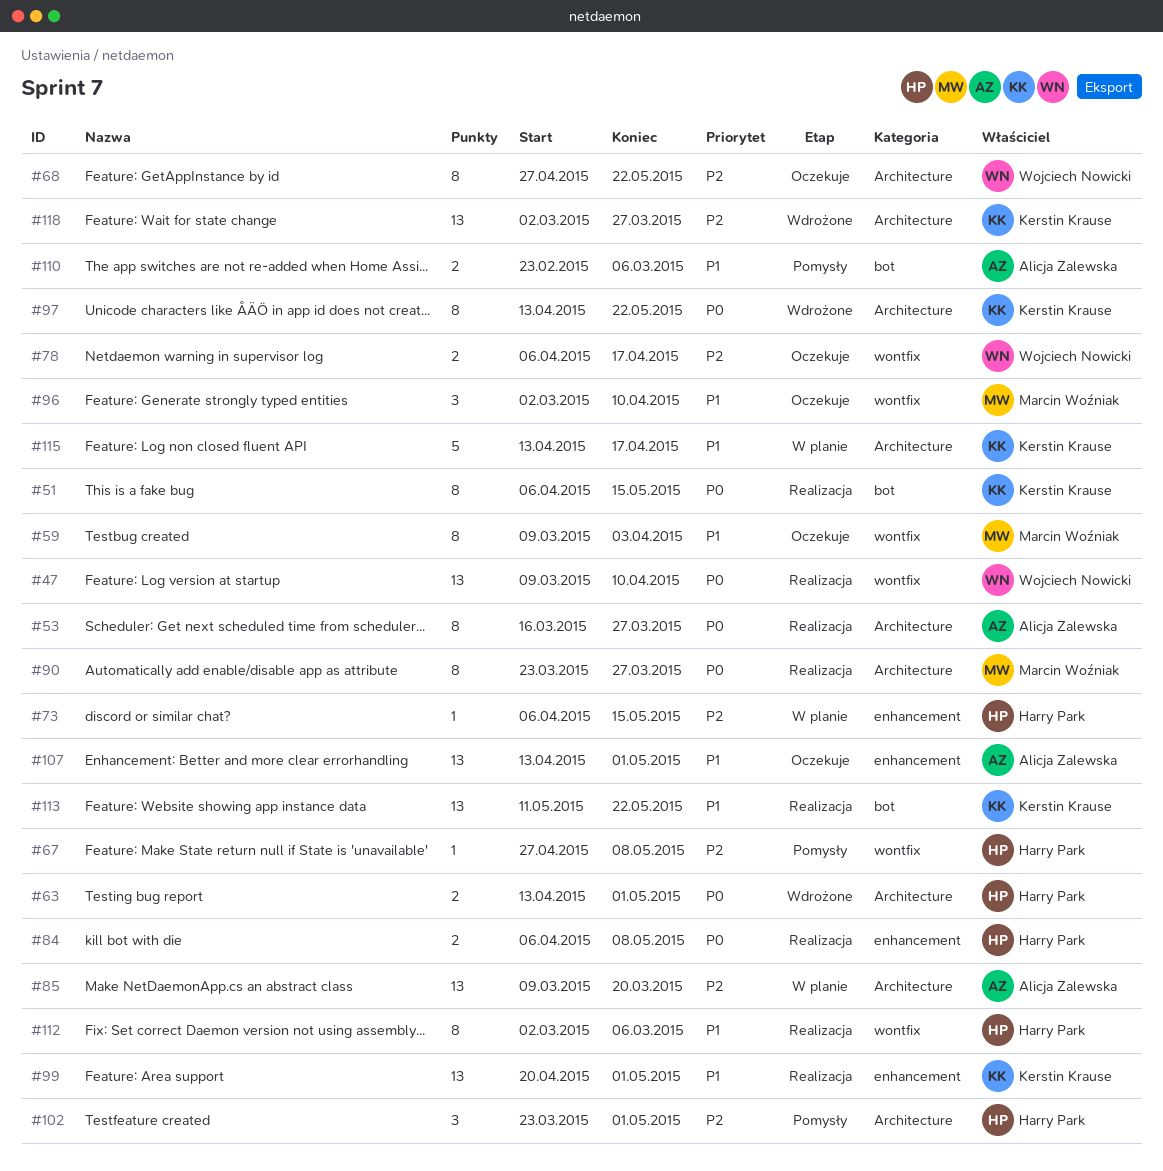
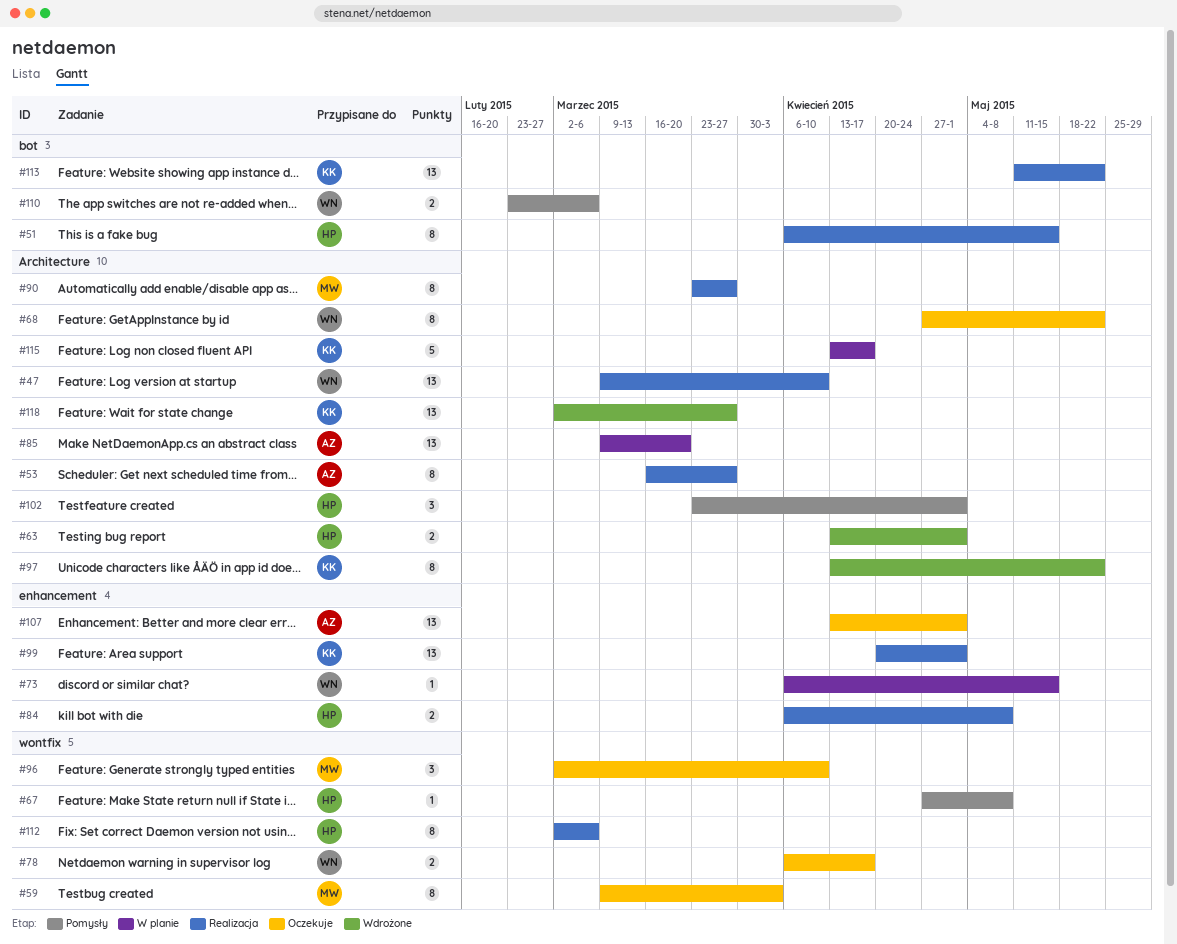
#47, label: wontfix -> Architecture
#51, owner: Kerstin Krause -> Harry Park
#73, owner: Harry Park -> Wojciech Nowicki
#110, owner: Alicja Zalewska -> Wojciech Nowicki

